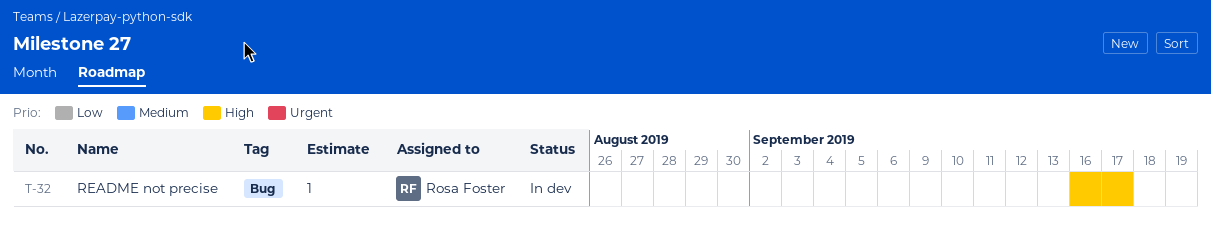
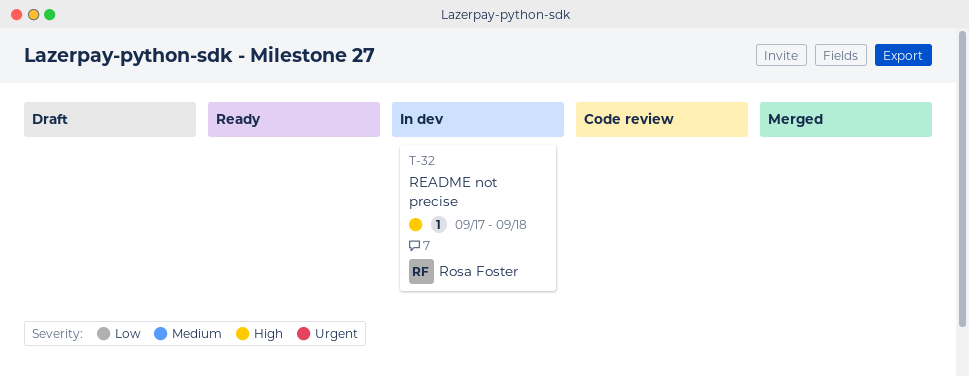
T-32, start: Sep 16 -> Sep 17
T-32, due: Sep 17 -> Sep 18

